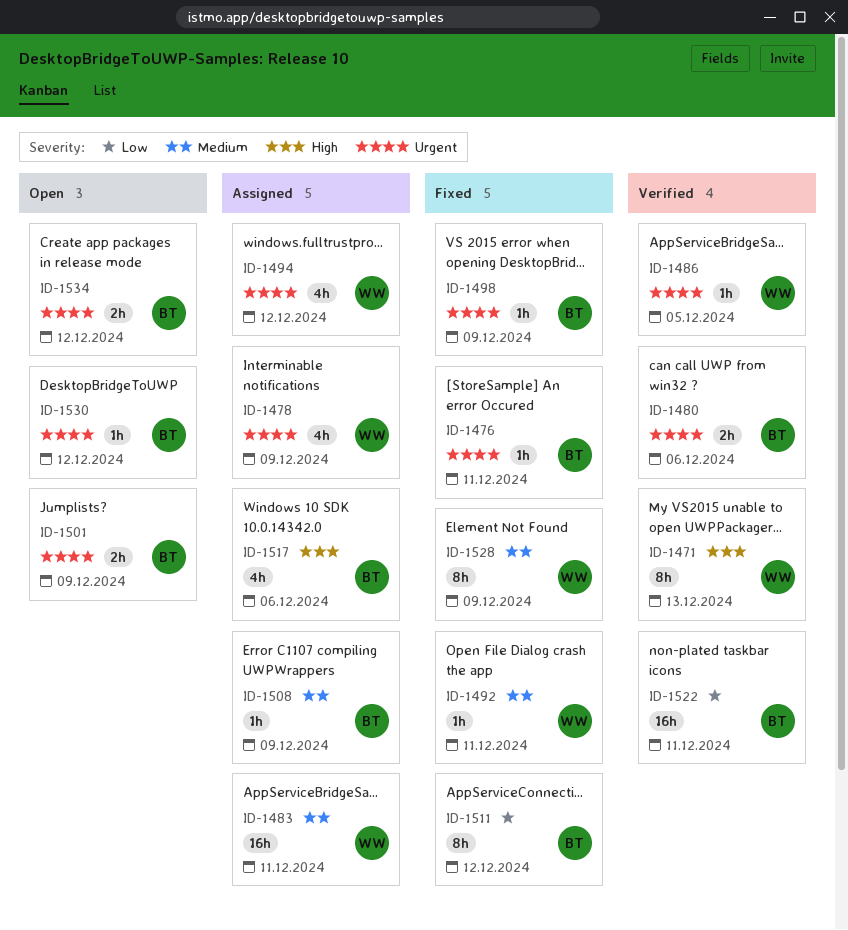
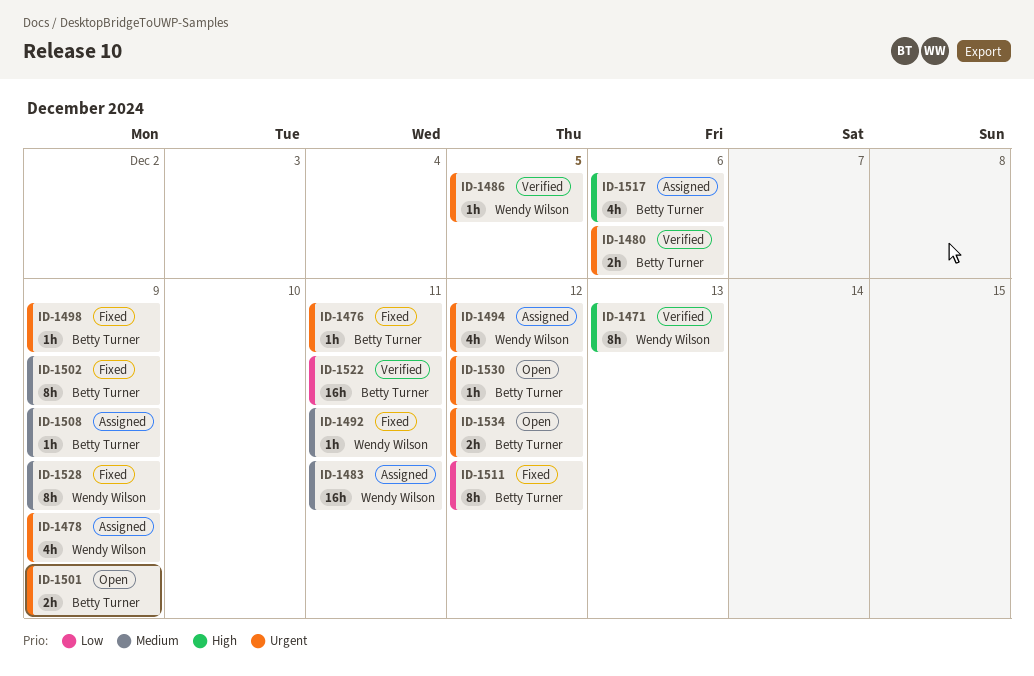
ID-1502: none -> present

